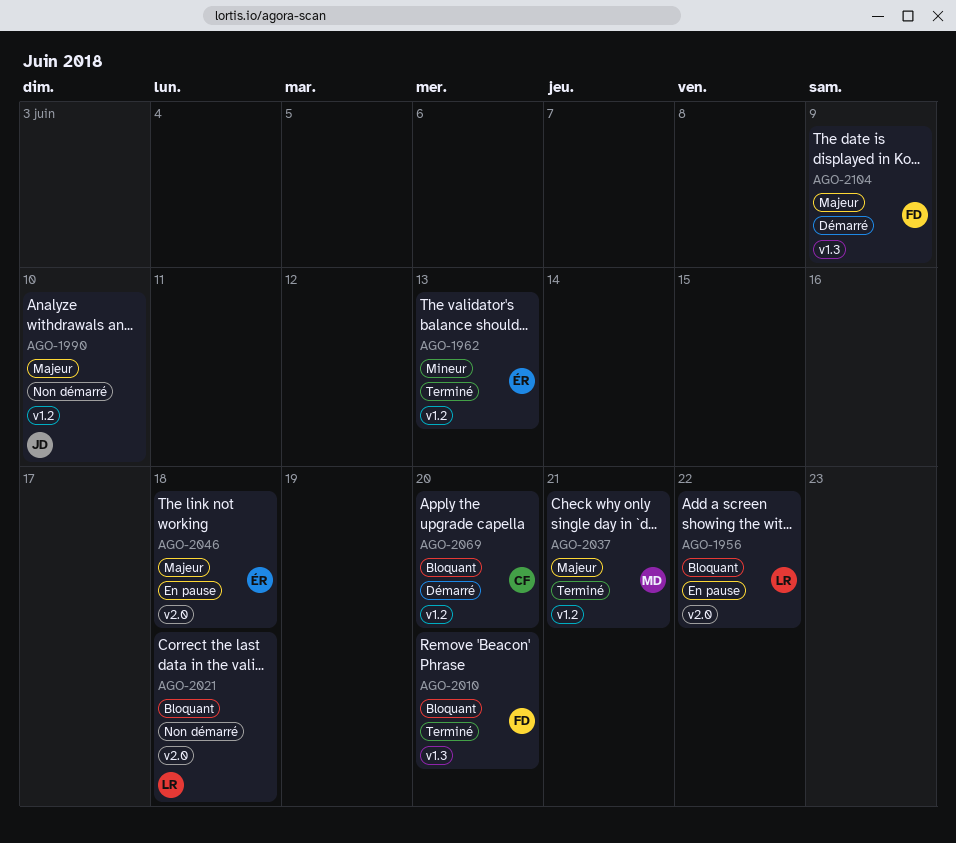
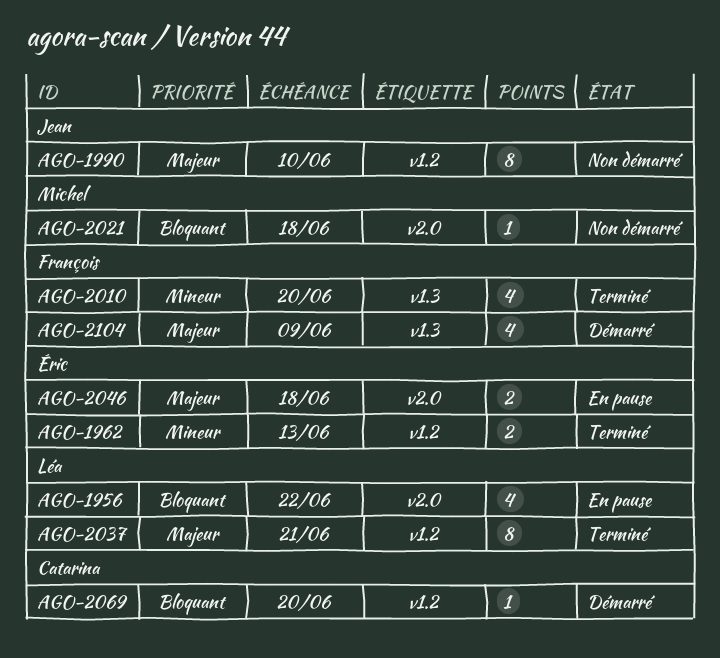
AGO-2010, priority: Bloquant -> Mineur
AGO-2021, owner: Léa -> Michel
AGO-2037, owner: Michel -> Léa

